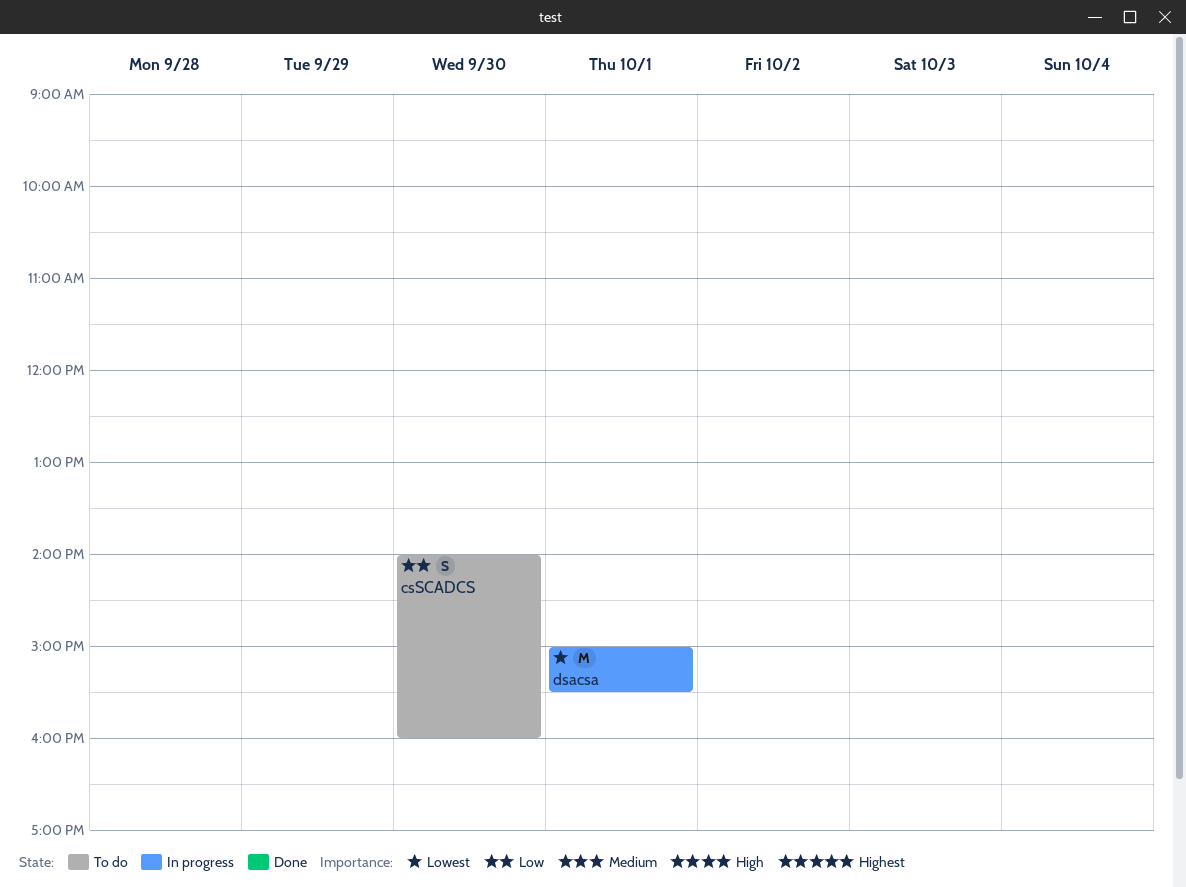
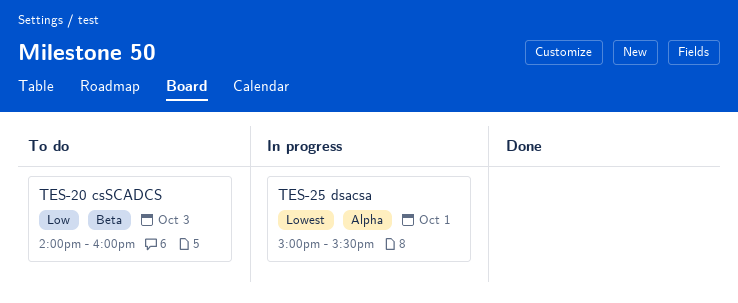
csSCADCS, day: Sep 30 -> Oct 3

